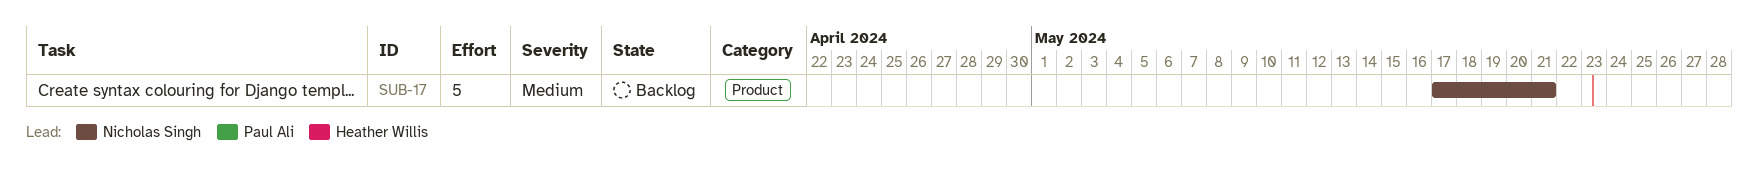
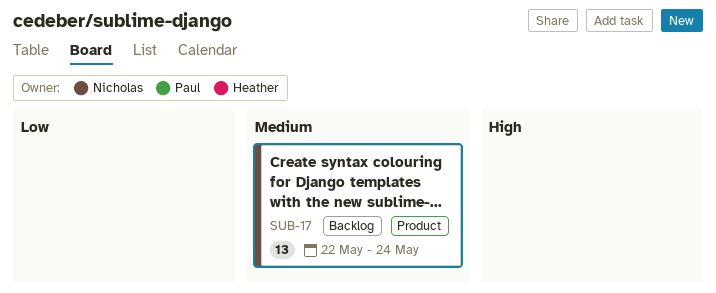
SUB-17, estimate: 5 -> 13
SUB-17, start: May 17 -> May 22
SUB-17, due: May 21 -> May 24

